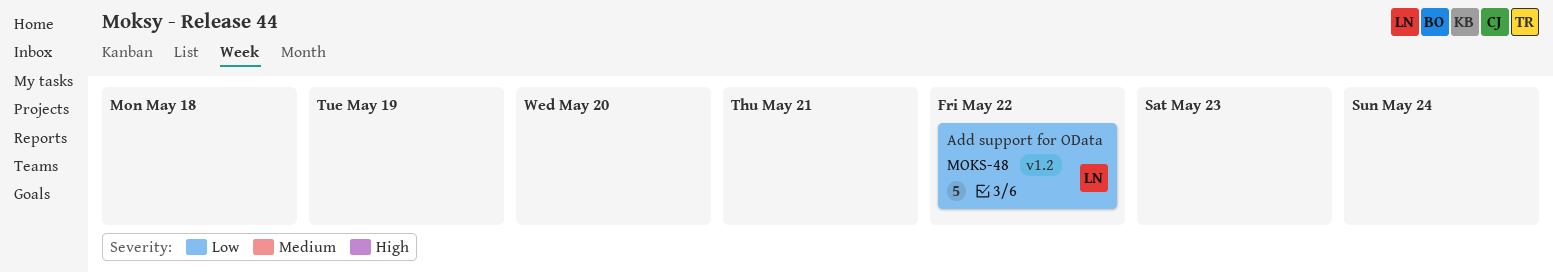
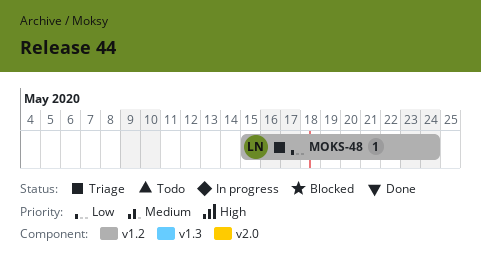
MOKS-48, estimate: 5 -> 1
MOKS-48, due: May 22 -> May 24

